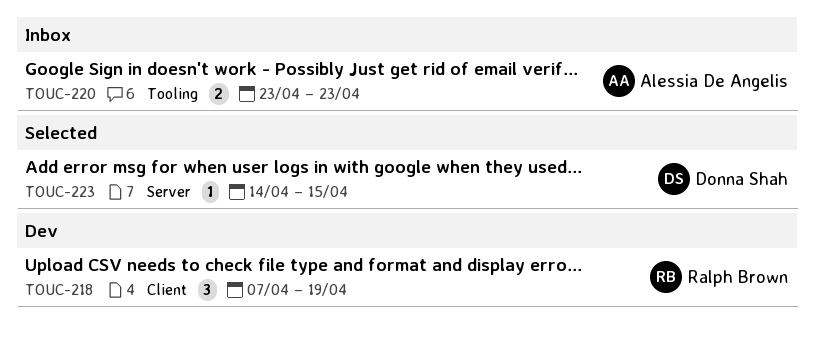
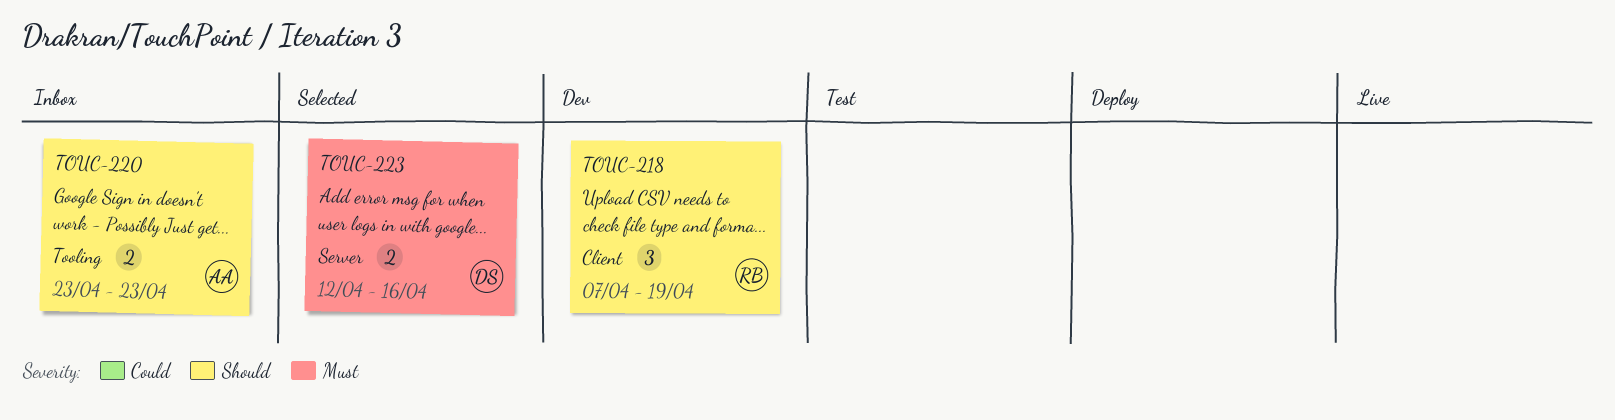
TOUC-223, estimate: 1 -> 2
TOUC-223, start: Apr 14 -> Apr 12
TOUC-223, due: Apr 15 -> Apr 16

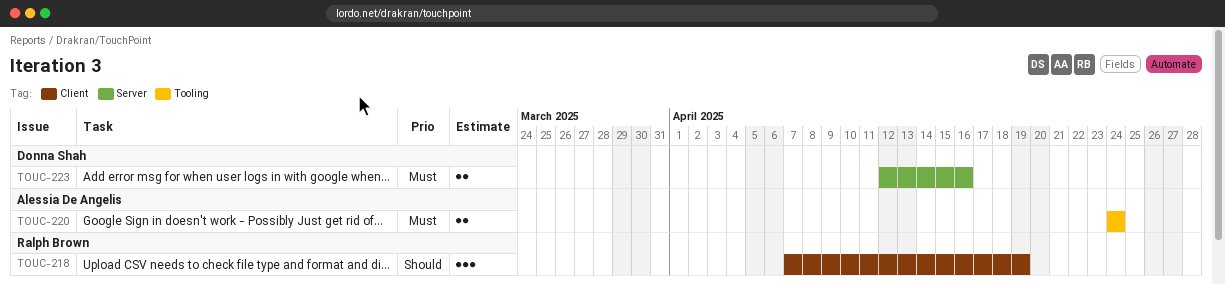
TOUC-220, priority: Should -> Must
TOUC-220, start: Apr 23 -> Apr 24
TOUC-220, due: Apr 23 -> Apr 24

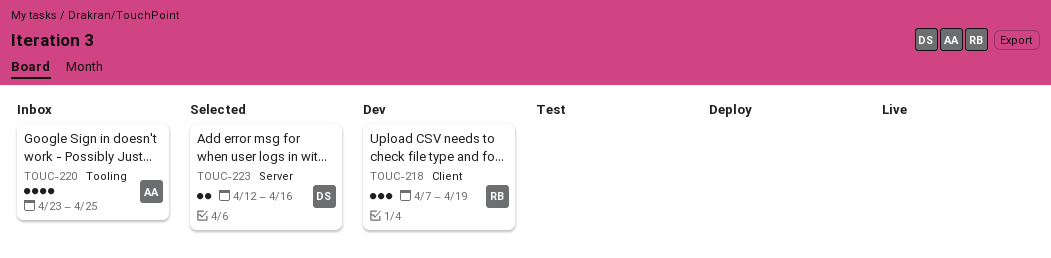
TOUC-220, estimate: 2 -> 4
TOUC-220, start: Apr 24 -> Apr 23
TOUC-220, due: Apr 24 -> Apr 25

